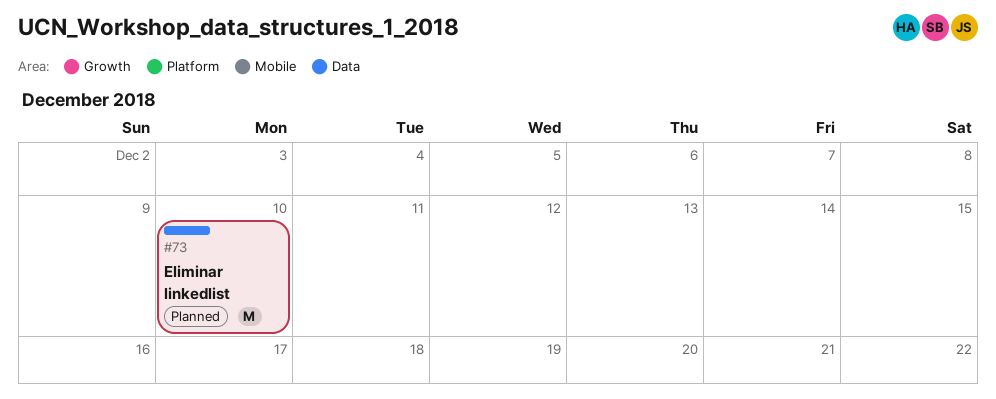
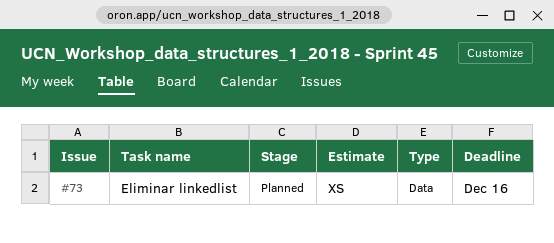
#73, estimate: M -> XS
#73, due: Dec 10 -> Dec 16

